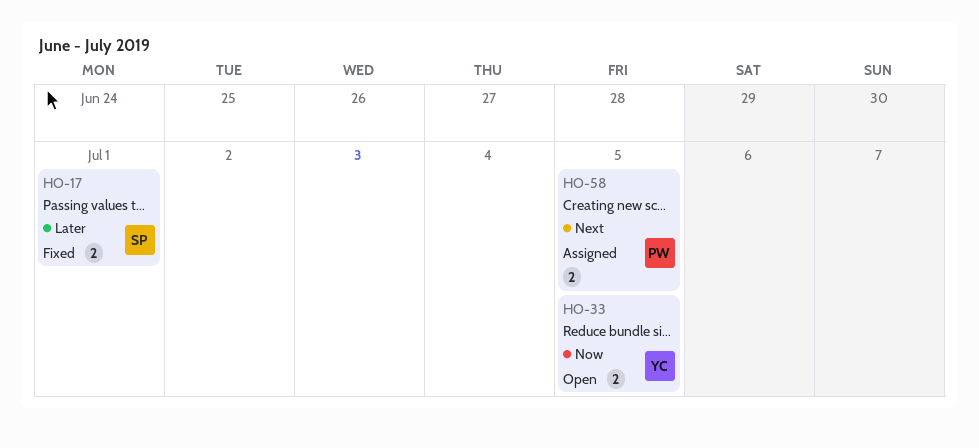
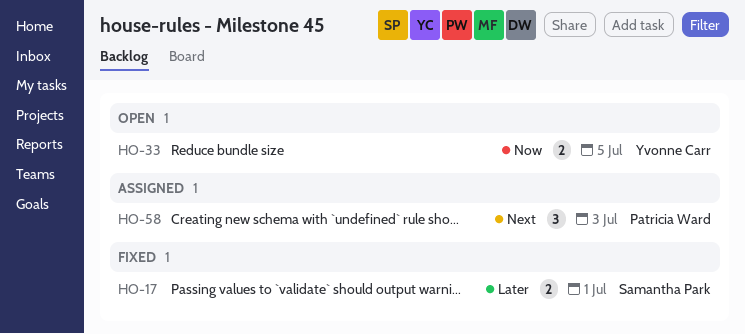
HO-58, estimate: 2 -> 3
HO-58, due: Jul 5 -> Jul 3

